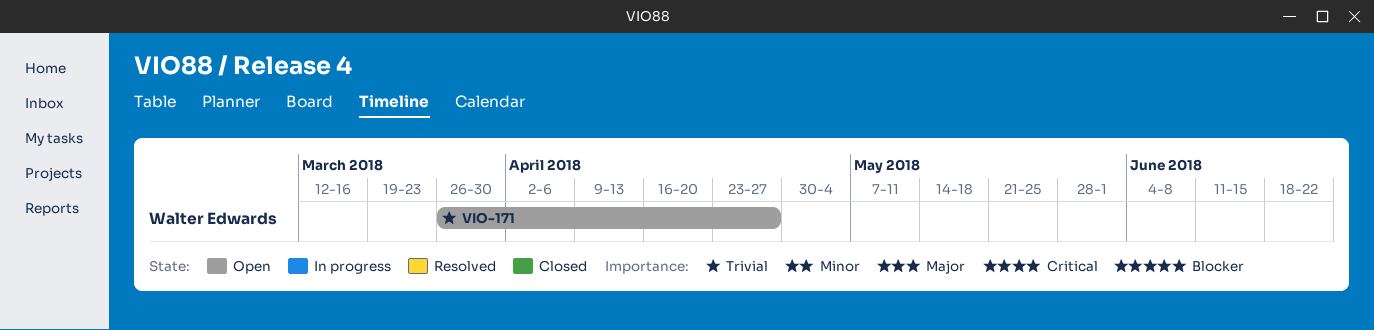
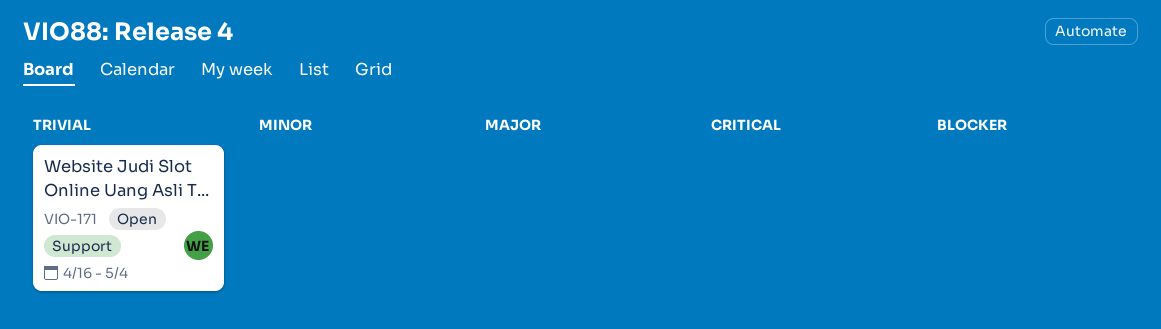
VIO-171, start: Mar 26 -> Apr 16
VIO-171, due: Apr 27 -> May 4

